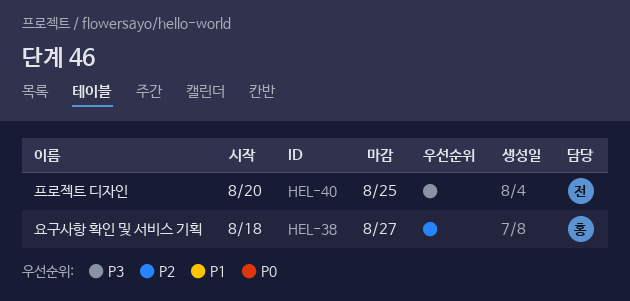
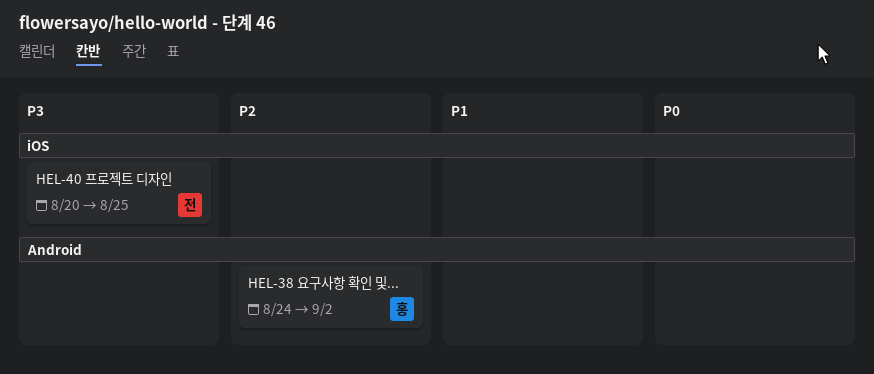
HEL-38, start: Aug 18 -> Aug 24
HEL-38, due: Aug 27 -> Sep 2

